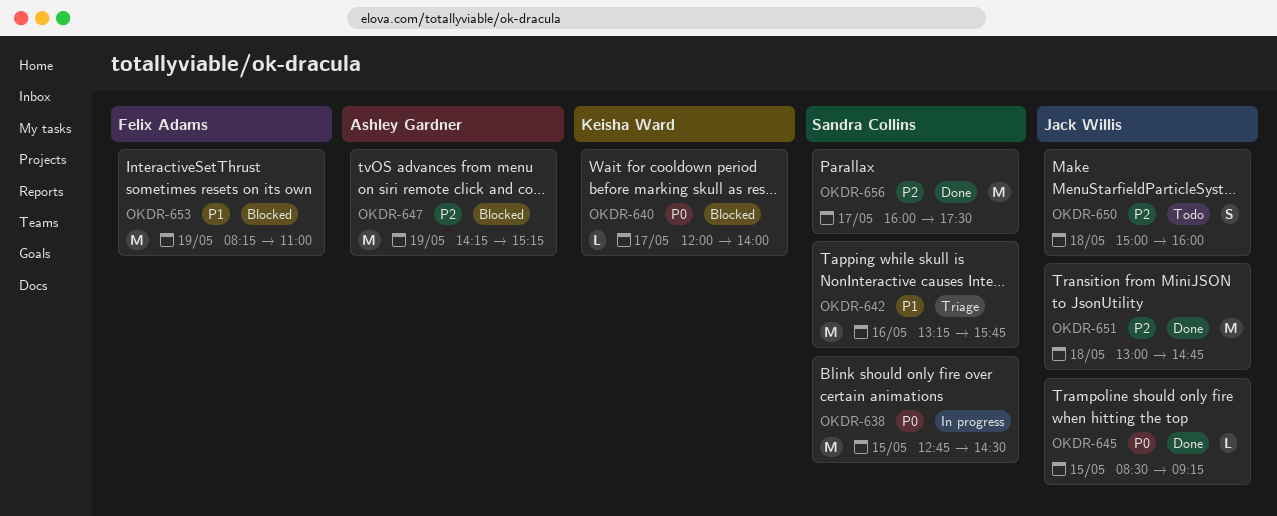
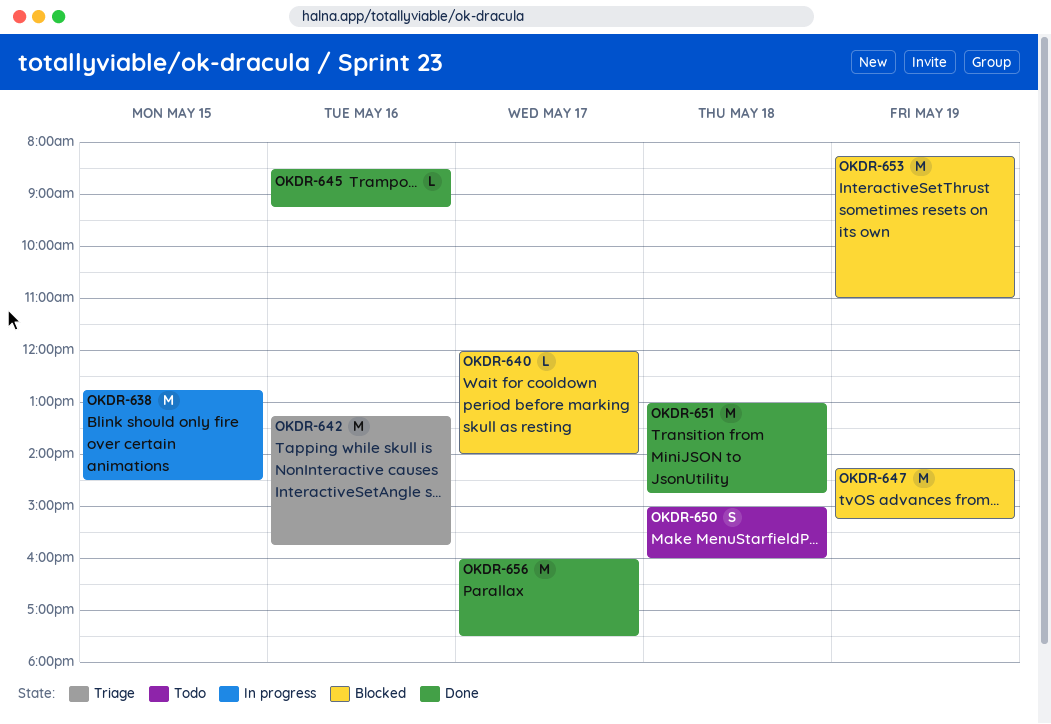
OKDR-645, day: May 15 -> May 16

